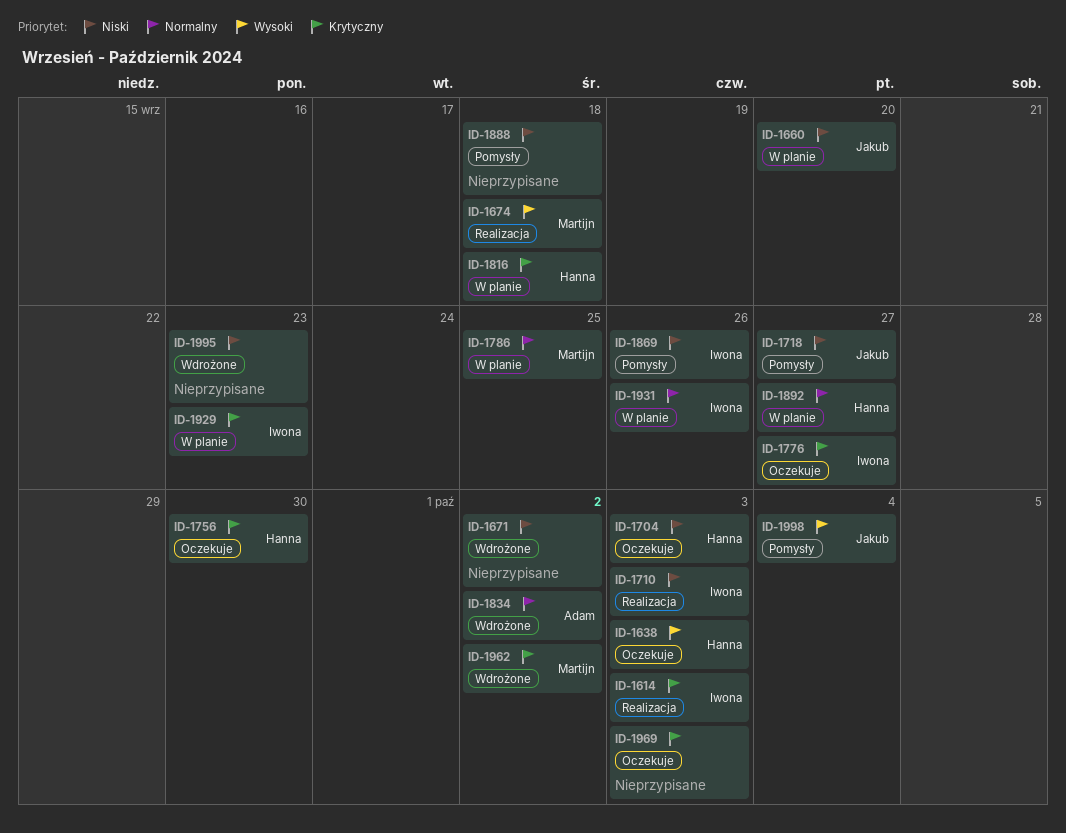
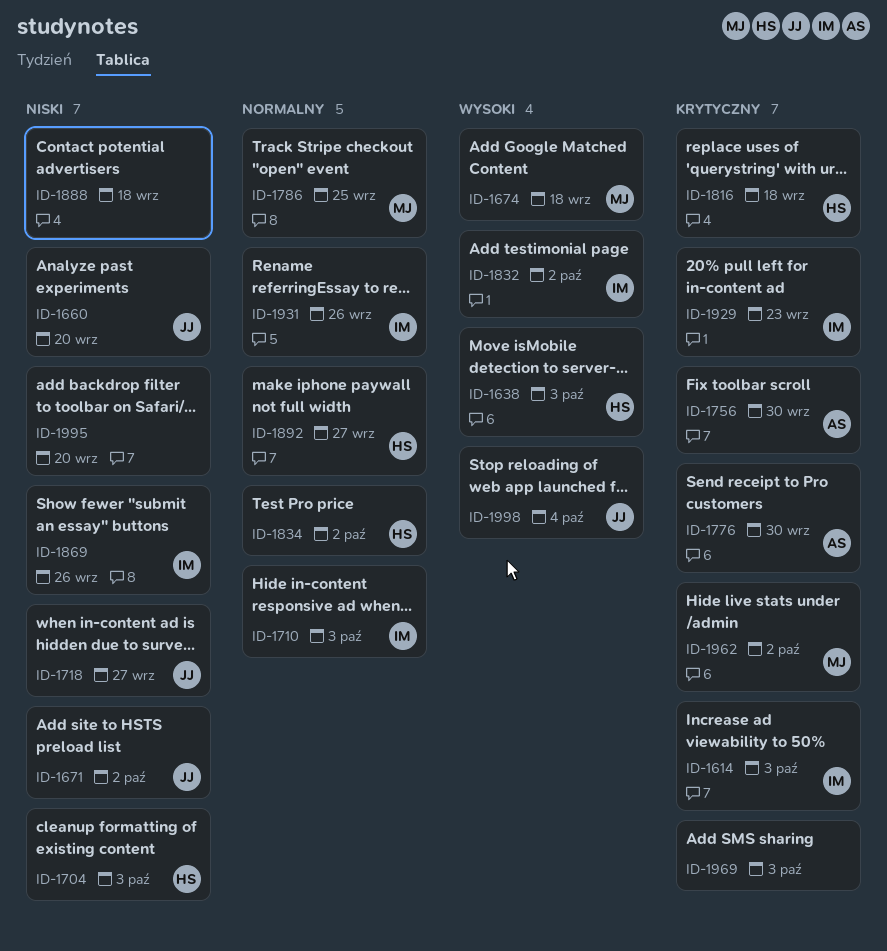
ID-1671, owner: none -> Jakub
ID-1710, priority: Niski -> Normalny
ID-1756, owner: Hanna -> Adam
ID-1776, owner: Iwona -> Adam
ID-1776, due: Sep 27 -> Sep 30
ID-1832: none -> present
ID-1834, owner: Adam -> Hanna
ID-1995, due: Sep 23 -> Sep 20

